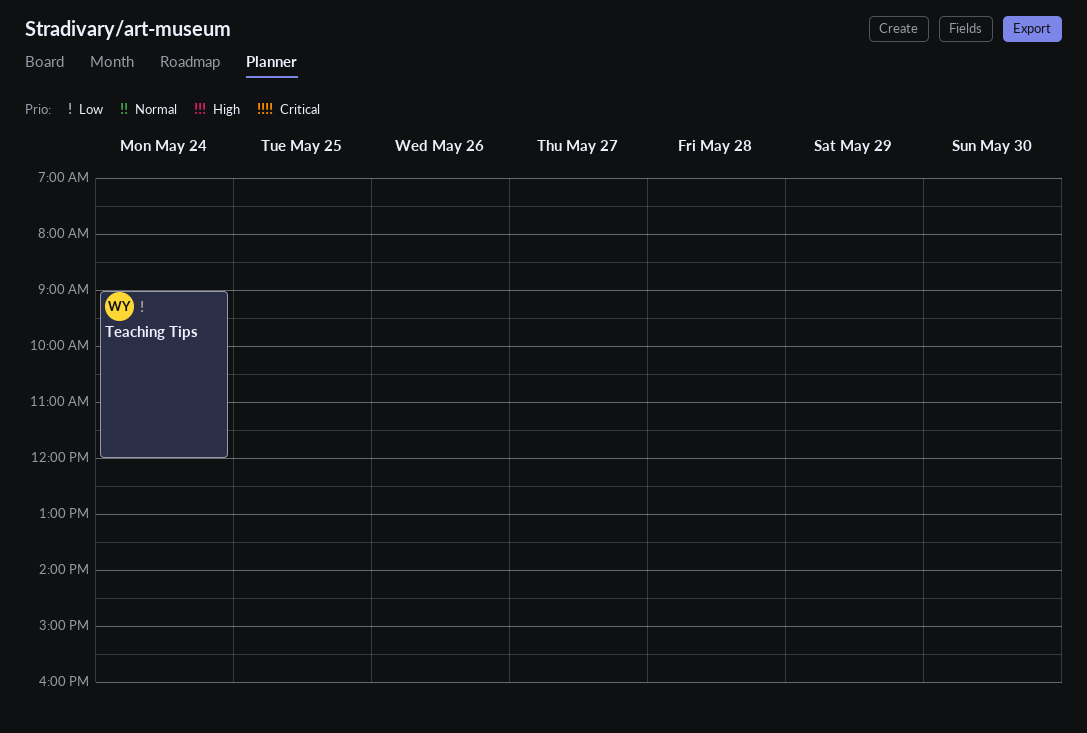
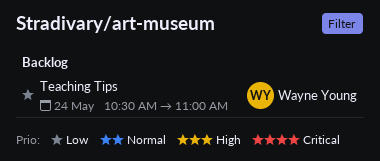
Teaching Tips, begins: 09:00 -> 10:30
Teaching Tips, ends: 12:00 -> 11:00

